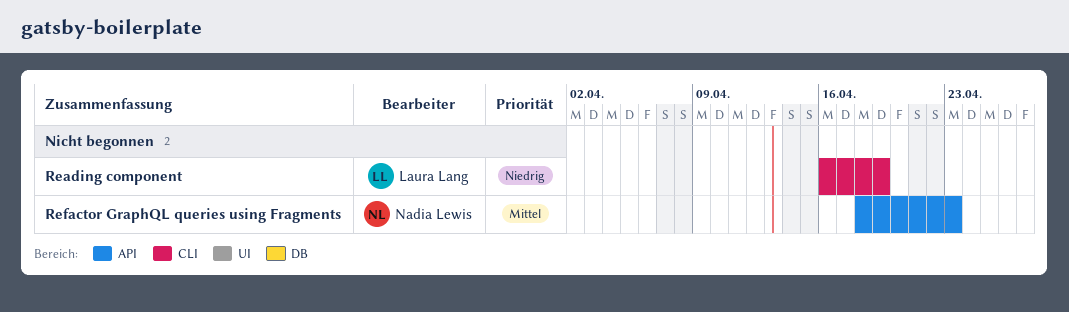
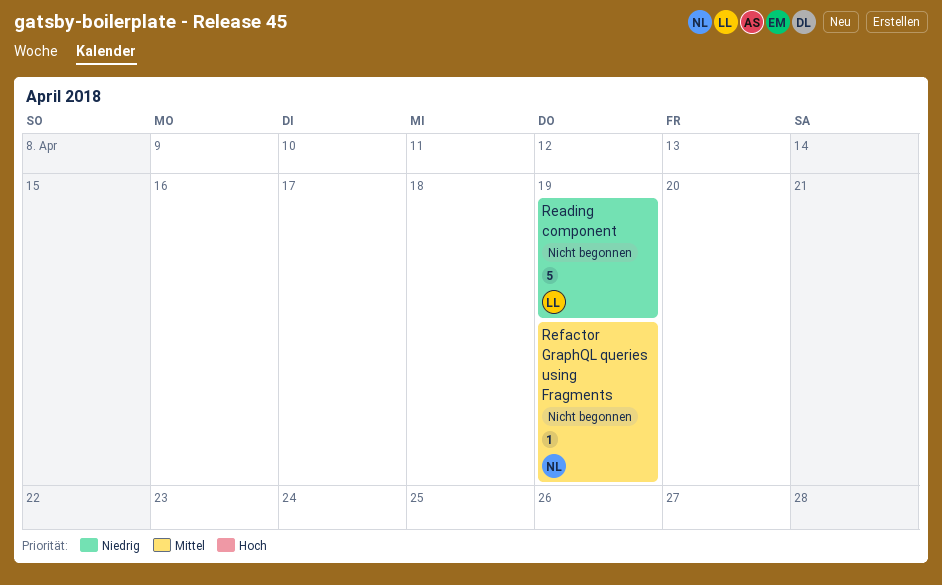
Refactor GraphQL queries using Fragments, due: Apr 23 -> Apr 19

